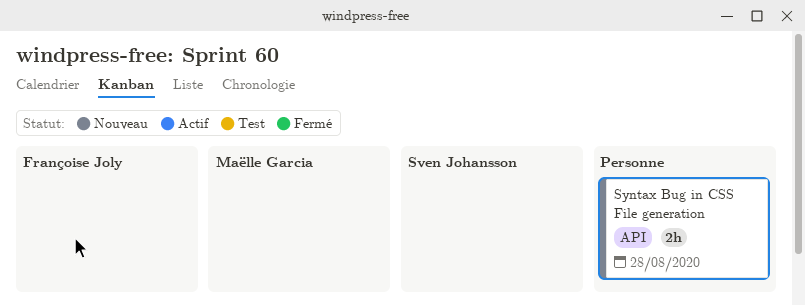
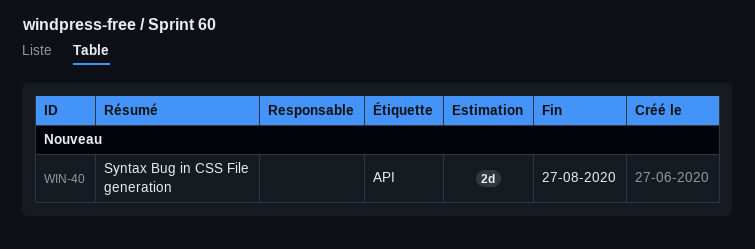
Syntax Bug in CSS File generation, estimate: 2h -> 2d
Syntax Bug in CSS File generation, due: Aug 28 -> Aug 27

